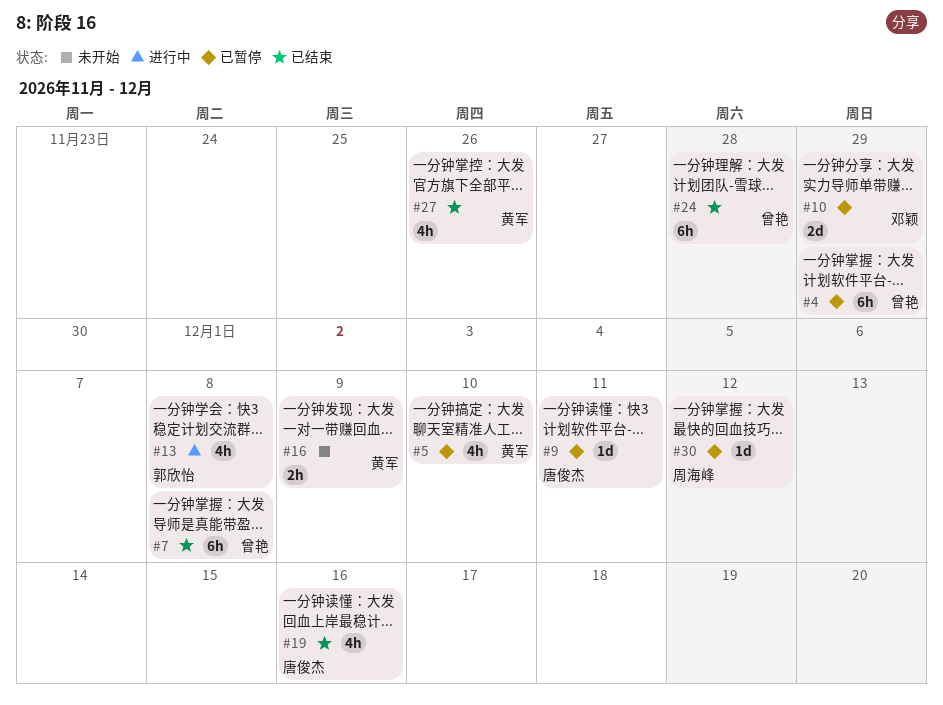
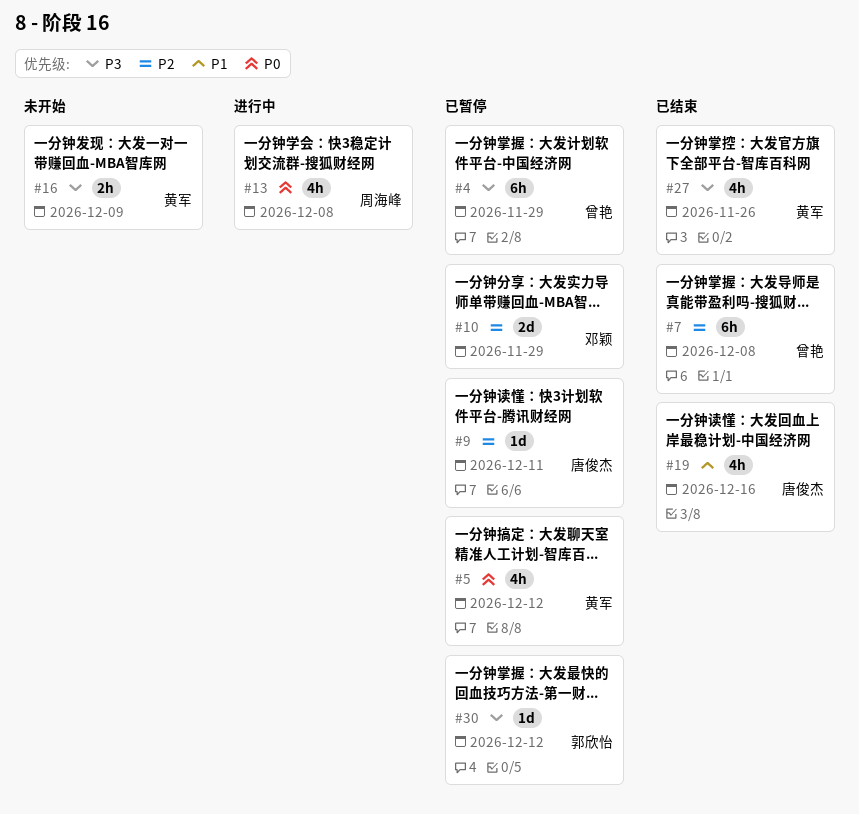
#5, due: Dec 10 -> Dec 12
#13, owner: 郭欣怡 -> 周海峰
#24: present -> none
#30, owner: 周海峰 -> 郭欣怡

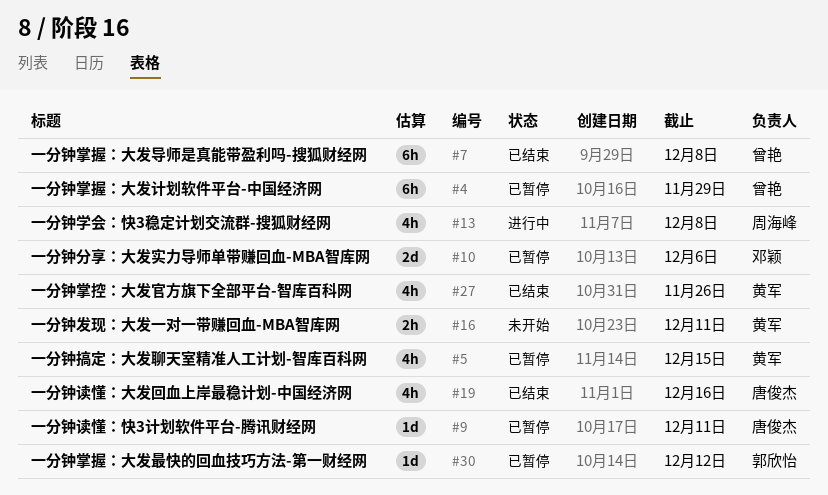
#5, due: Dec 12 -> Dec 15
#10, due: Nov 29 -> Dec 6
#16, due: Dec 9 -> Dec 11

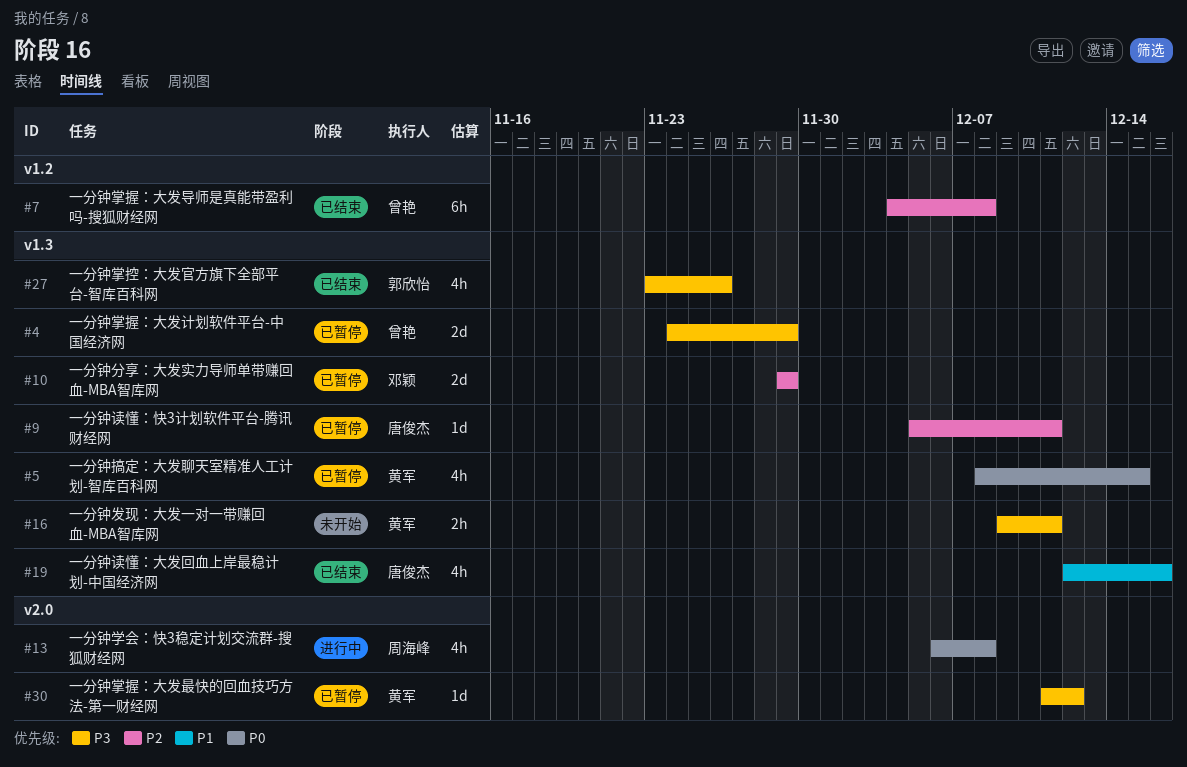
#4, estimate: 6h -> 2d
#10, due: Dec 6 -> Nov 29
#27, owner: 黄军 -> 郭欣怡
#30, owner: 郭欣怡 -> 黄军

